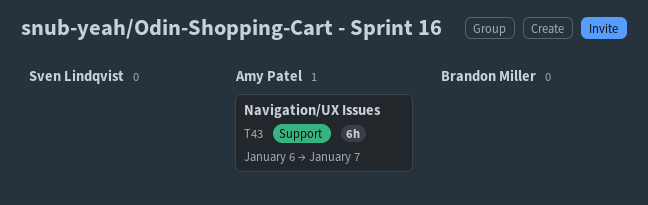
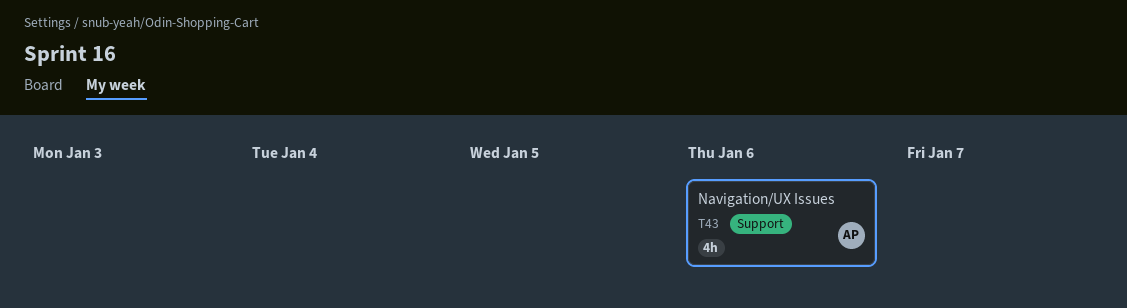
T43, estimate: 6h -> 4h
T43, due: Jan 7 -> Jan 6

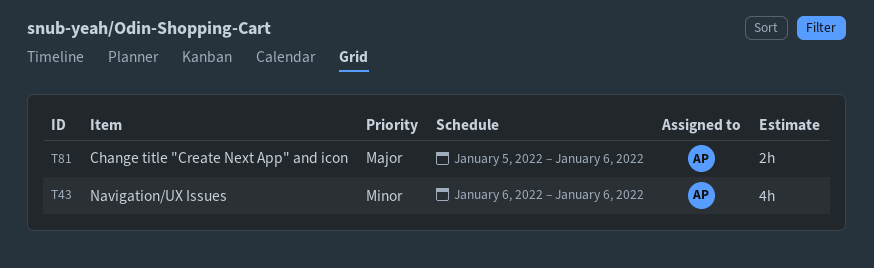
T81: none -> present

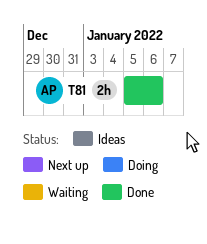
T43: present -> none

